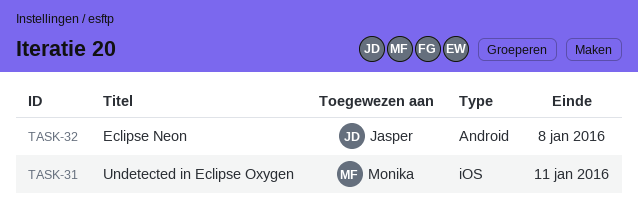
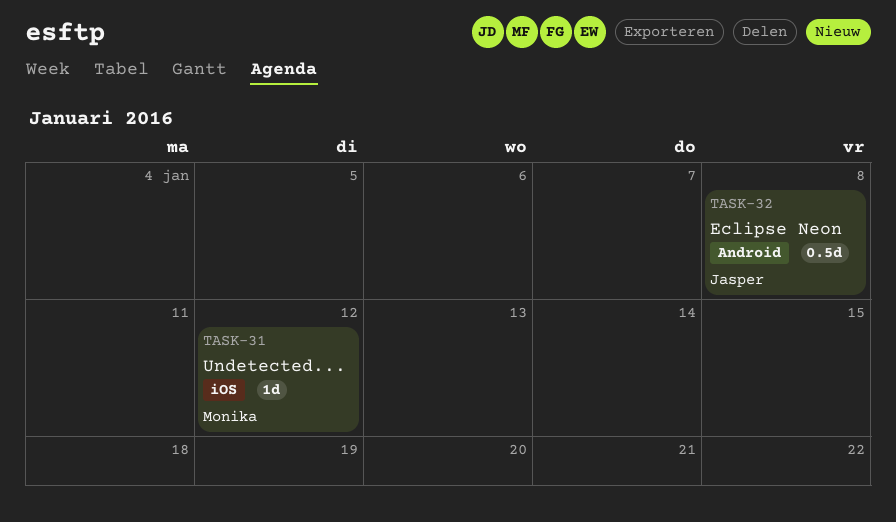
TASK-31, due: Jan 11 -> Jan 12

